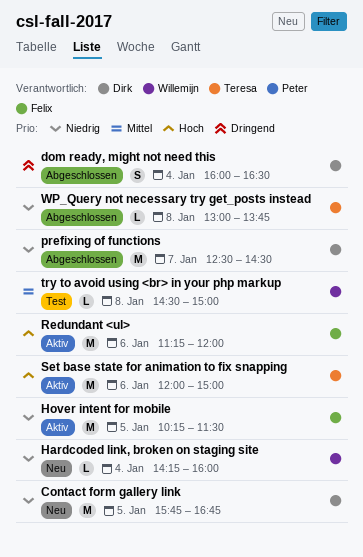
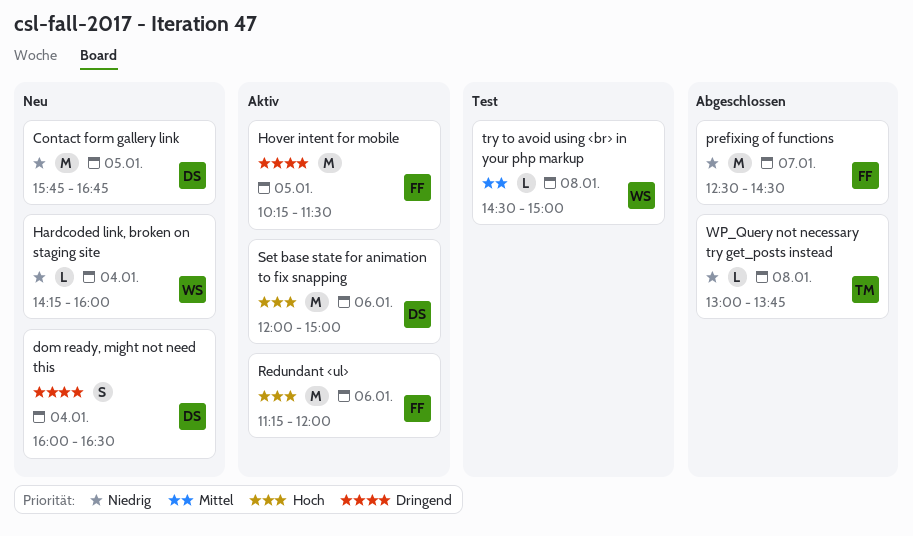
dom ready, might not need this, status: Abgeschlossen -> Neu
Hover intent for mobile, priority: Niedrig -> Dringend
prefixing of functions, owner: Dirk -> Felix
Set base state for animation to fix snapping, owner: Teresa -> Dirk

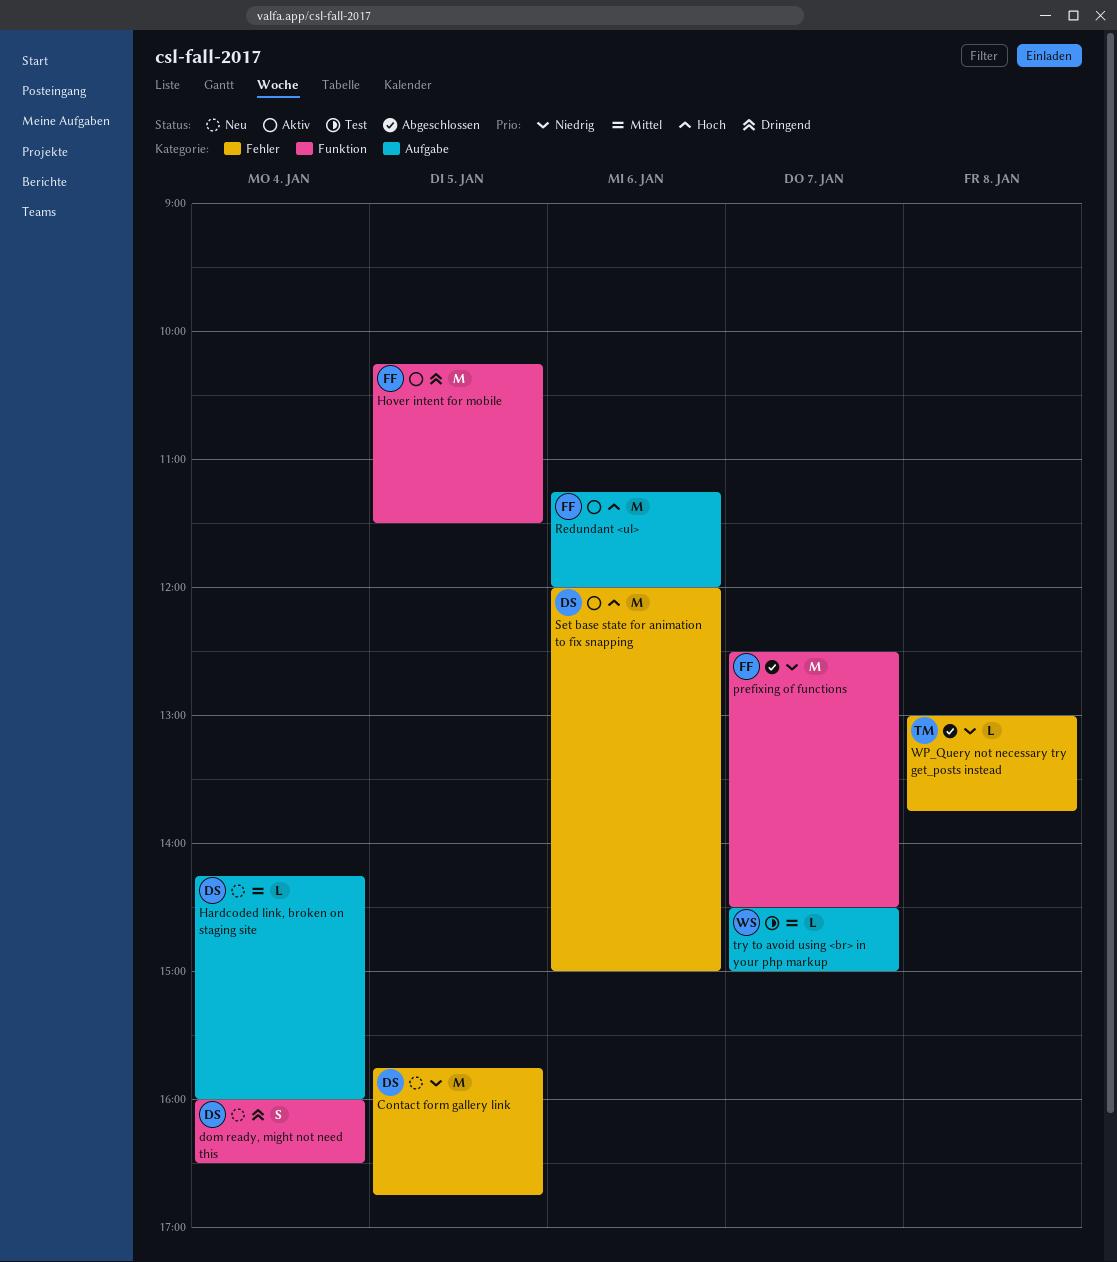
Hardcoded link, broken on staging site, owner: WS -> DS
Hardcoded link, broken on staging site, priority: Niedrig -> Mittel
try to avoid using <br> in your php markup, day: Jan 8 -> Jan 7

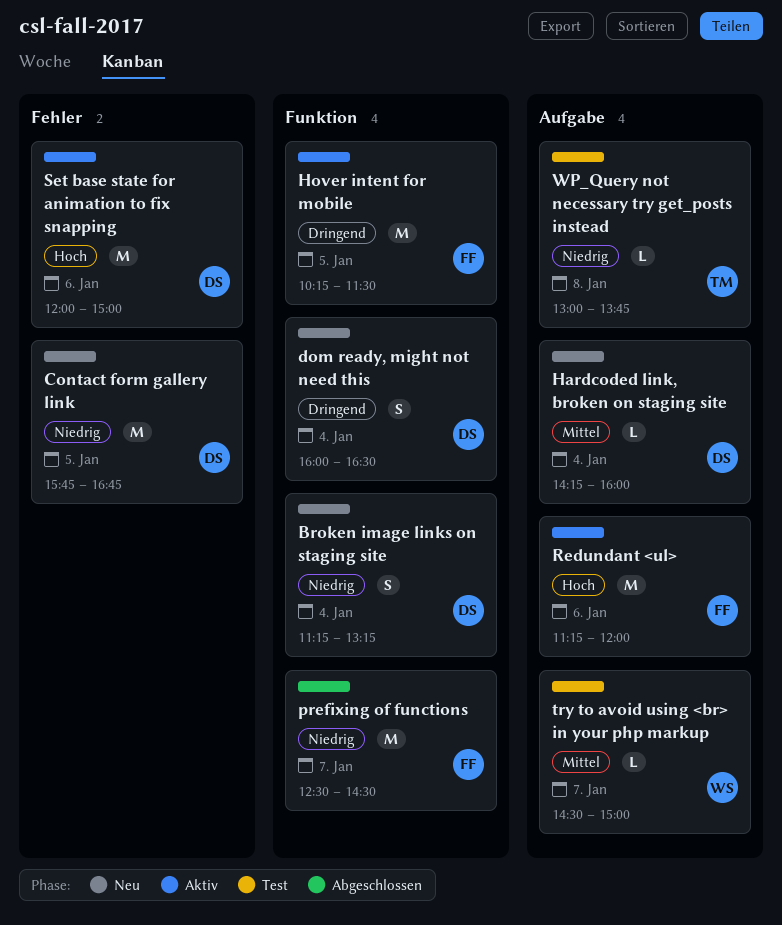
Broken image links on staging site: none -> present
WP_Query not necessary try get_posts instead, status: Abgeschlossen -> Test
WP_Query not necessary try get_posts instead, label: Fehler -> Aufgabe

